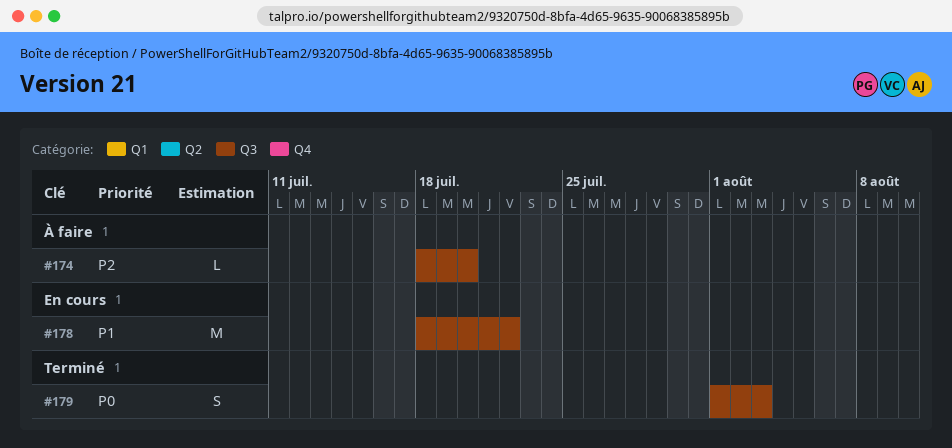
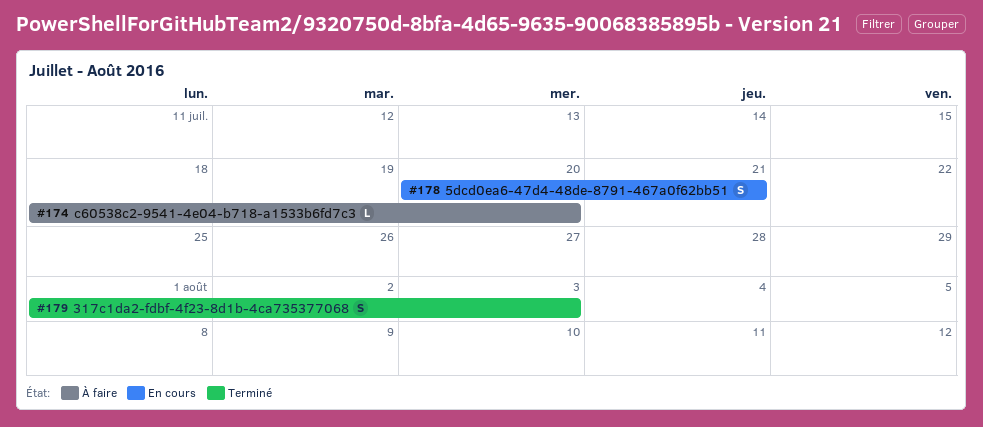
#178, estimate: M -> S
#178, start: Jul 18 -> Jul 20
#178, due: Jul 22 -> Jul 21

